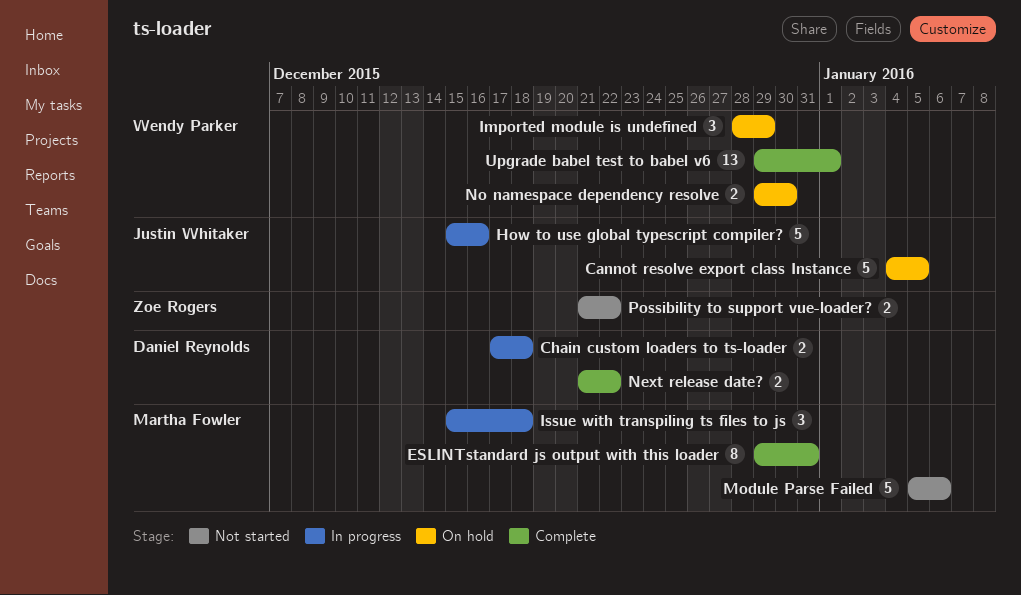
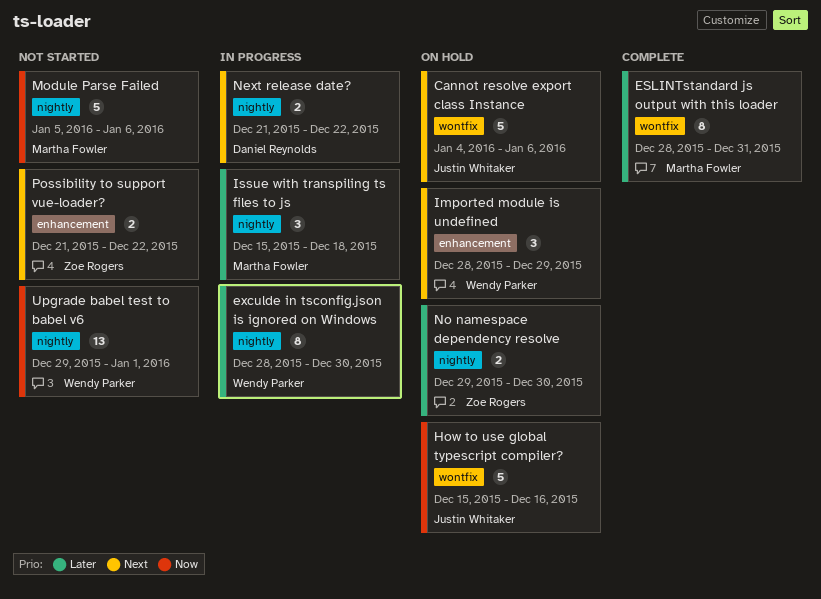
Cannot resolve export class Instance, due: Jan 5 -> Jan 6
Chain custom loaders to ts-loader: present -> none
ESLINTstandard js output with this loader, start: Dec 29 -> Dec 28
exculde in tsconfig.json is ignored on Windows: none -> present
How to use global typescript compiler?, status: In progress -> On hold
Next release date?, status: Complete -> In progress
No namespace dependency resolve, owner: Wendy Parker -> Zoe Rogers
Upgrade babel test to babel v6, status: Complete -> Not started

